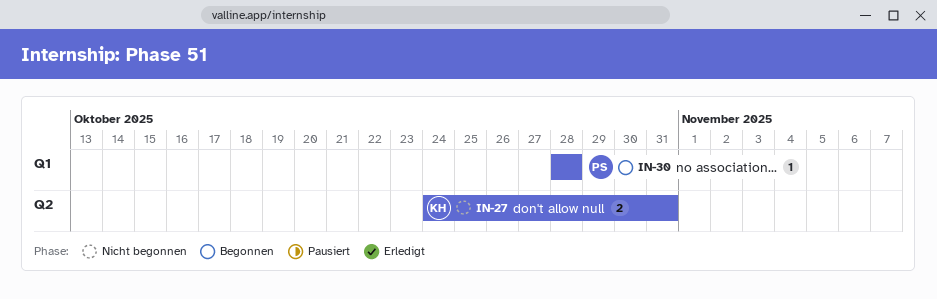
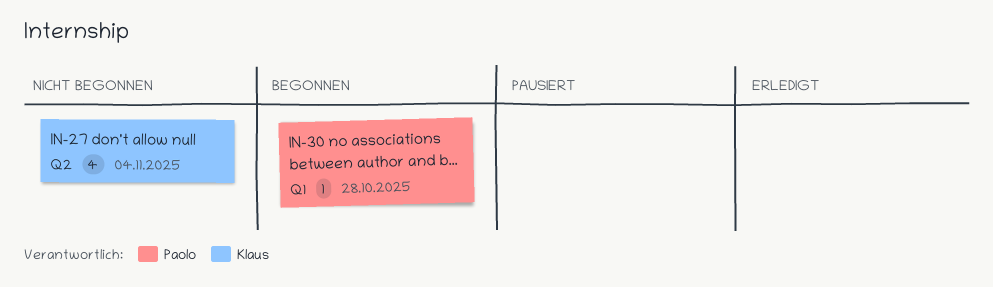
IN-27, estimate: 2 -> 4
IN-27, due: Oct 31 -> Nov 4

